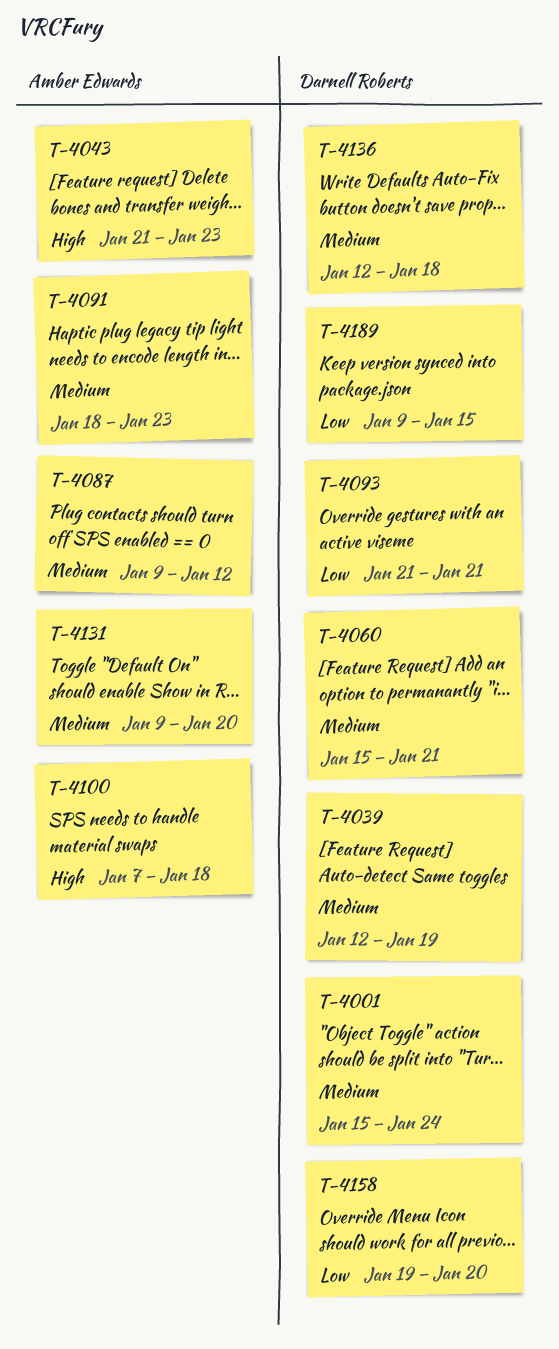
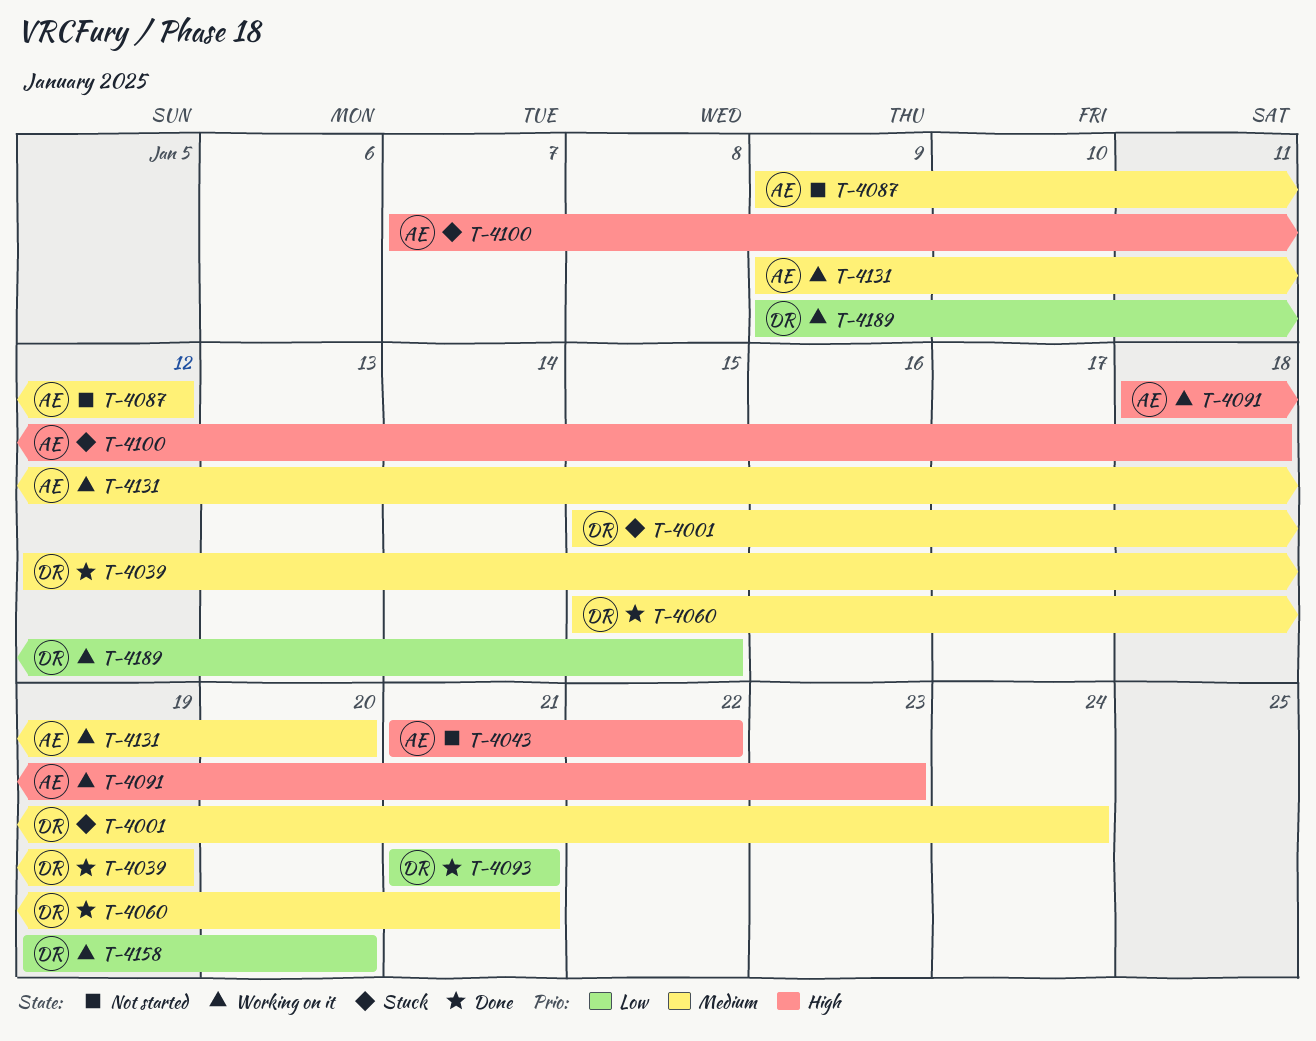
T-4043, due: Jan 23 -> Jan 22
T-4091, priority: Medium -> High
T-4136: present -> none

